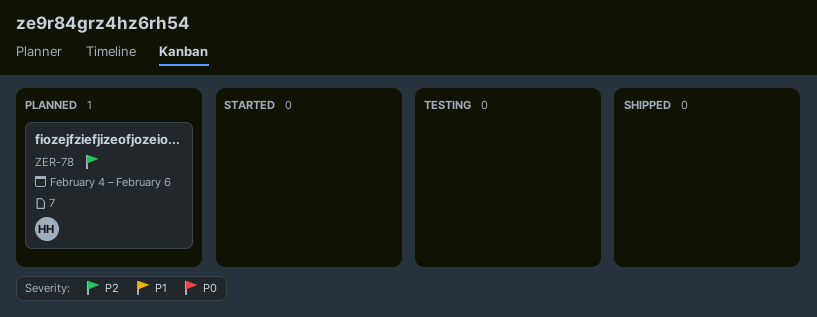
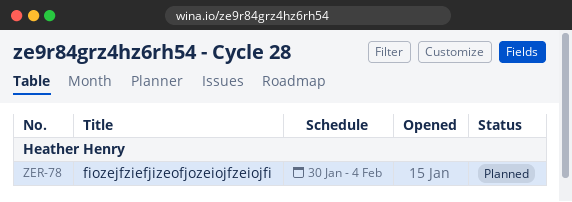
ZER-78, start: Feb 4 -> Jan 30
ZER-78, due: Feb 6 -> Feb 4

